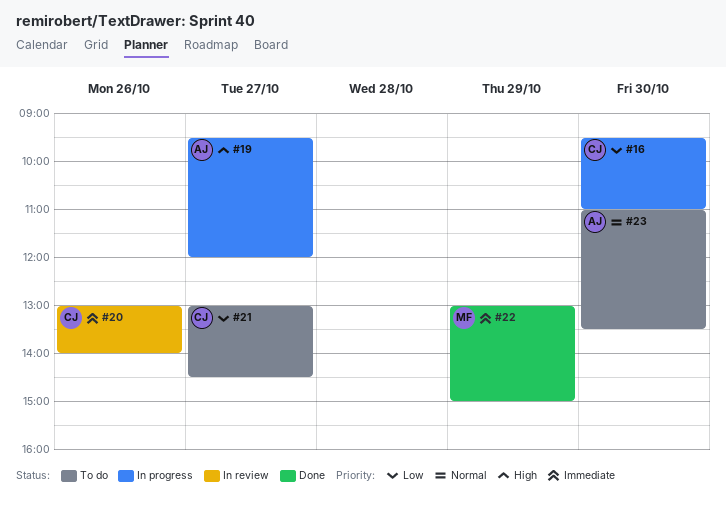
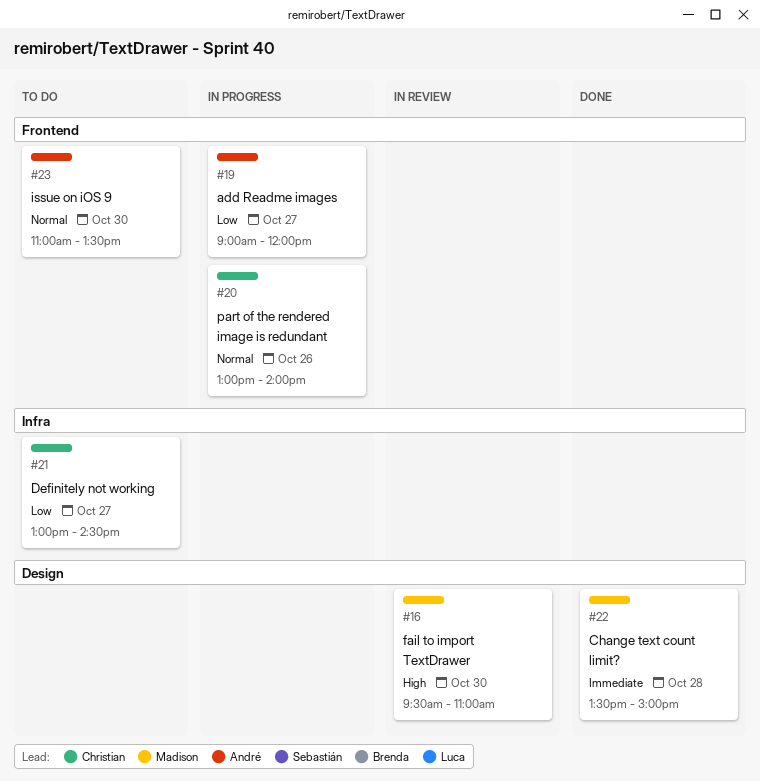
#16, status: In progress -> In review
#16, owner: Christian -> Madison
#16, priority: Low -> High
#19, priority: High -> Low
#19, begins: 09:30 -> 09:00
#20, status: In review -> In progress
#20, priority: Immediate -> Normal
#22, day: Oct 29 -> Oct 28
#22, begins: 13:00 -> 13:30

